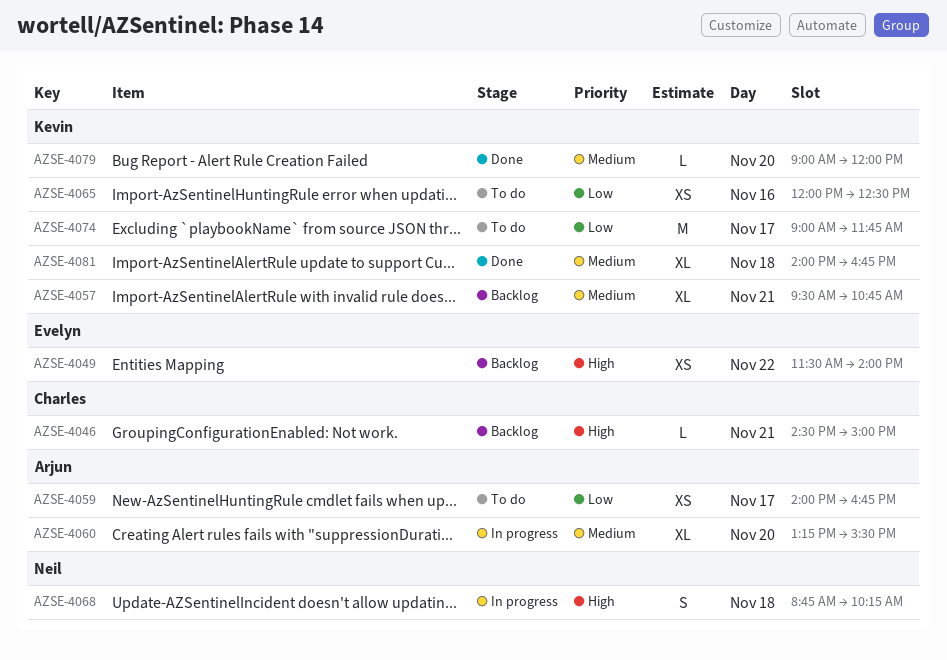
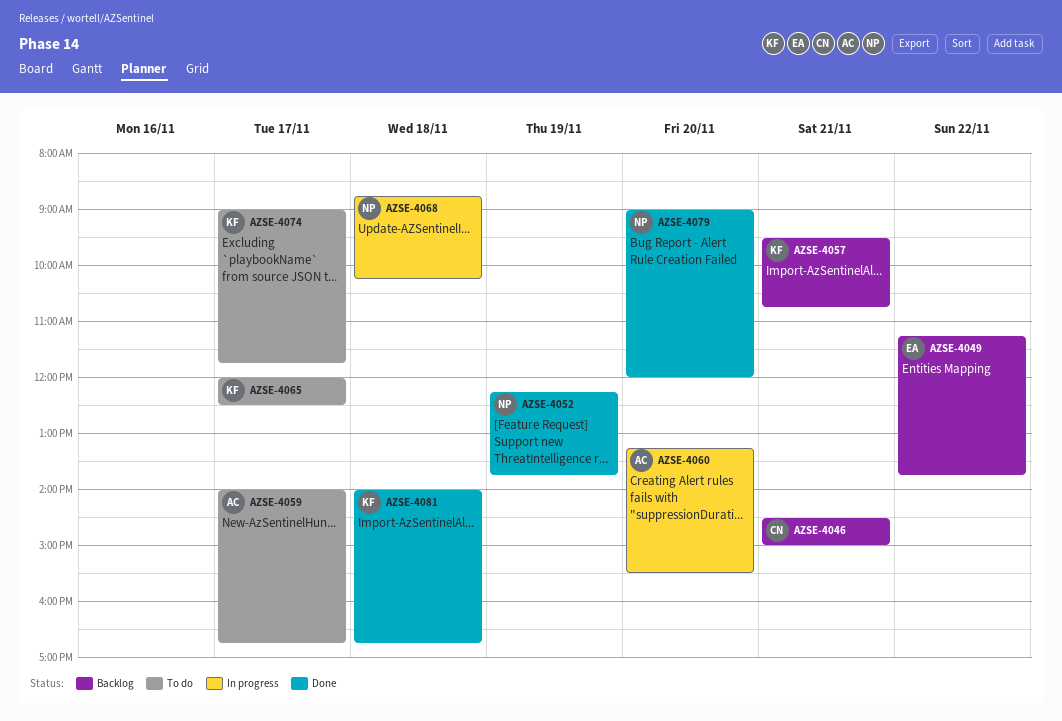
AZSE-4049, begins: 11:30 -> 11:15
AZSE-4049, ends: 14:00 -> 13:45
AZSE-4052: none -> present
AZSE-4065, day: Nov 16 -> Nov 17
AZSE-4079, owner: Kevin -> Neil

